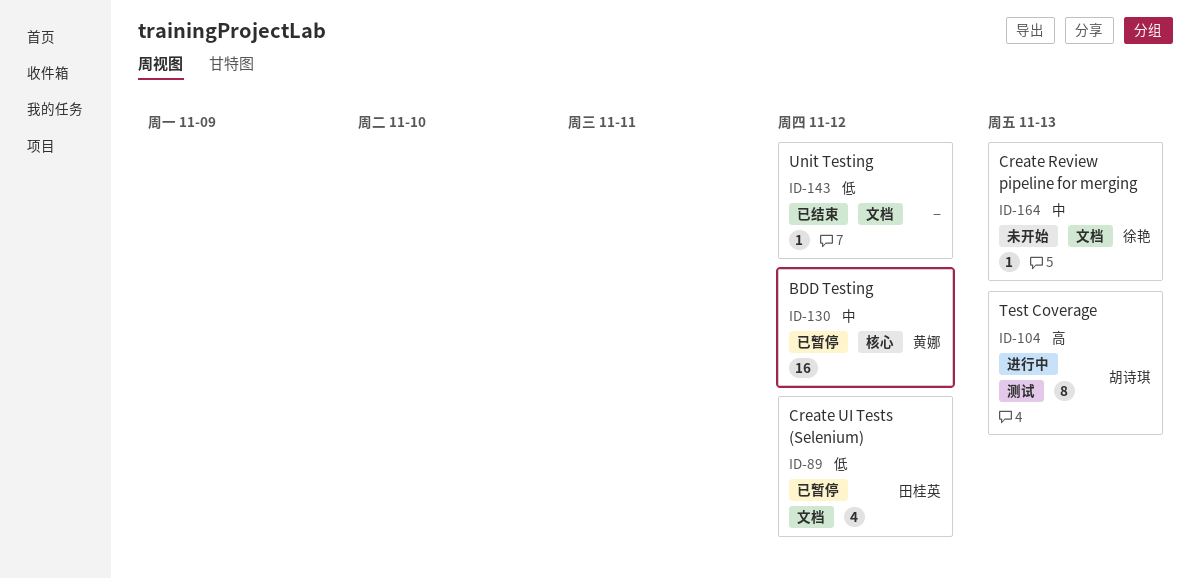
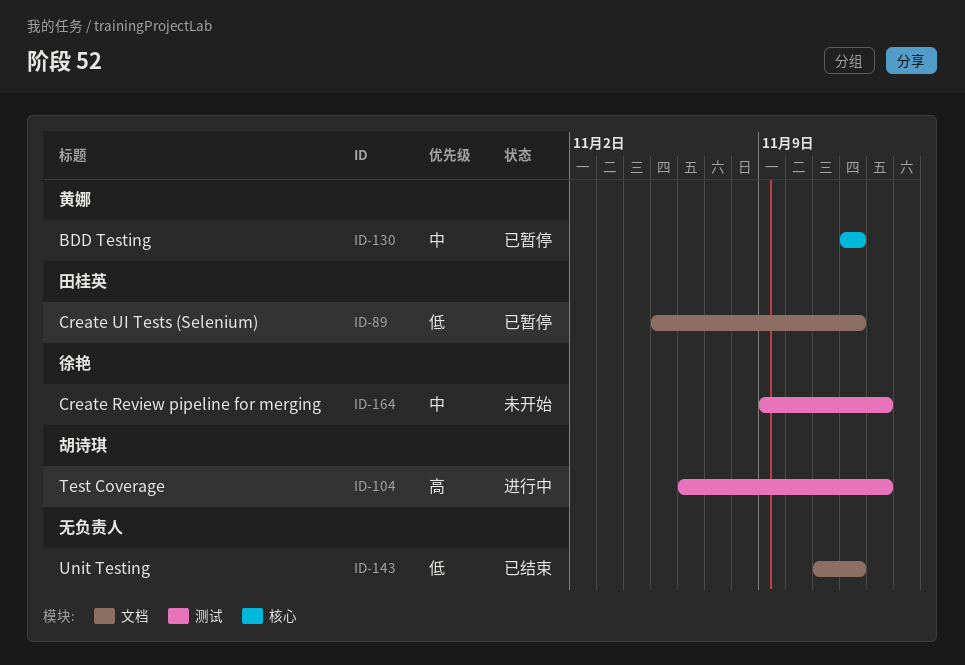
ID-164, label: 文档 -> 测试

